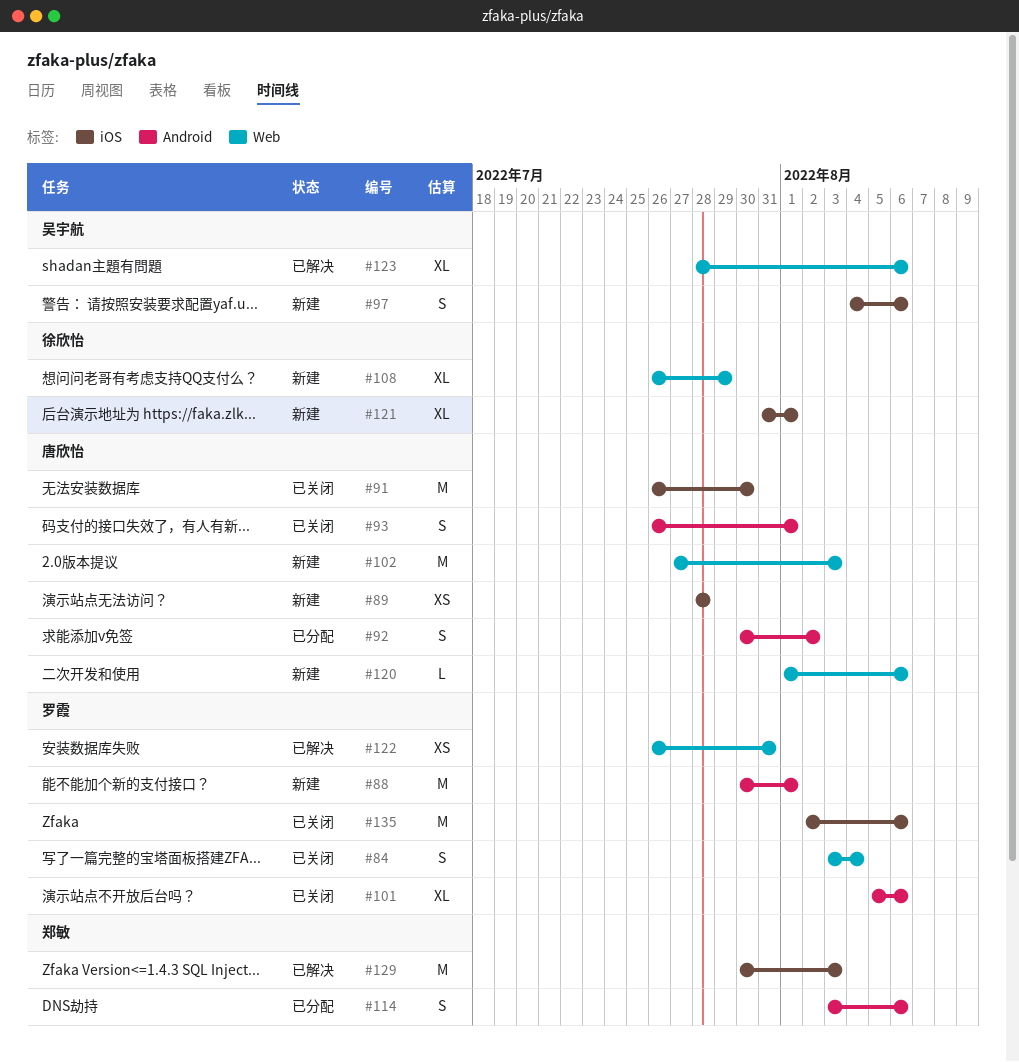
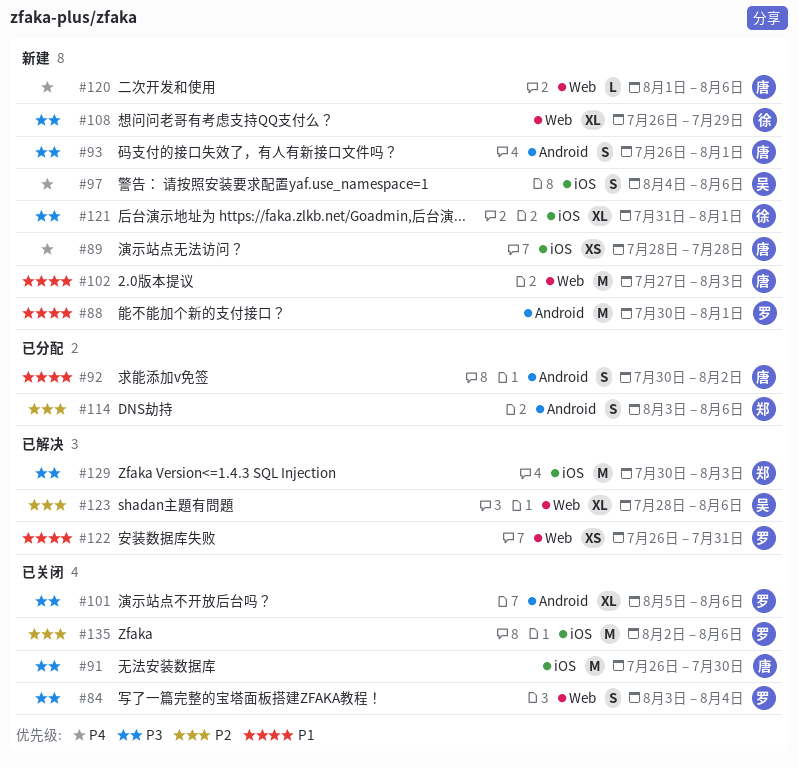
#93, status: 已关闭 -> 新建

